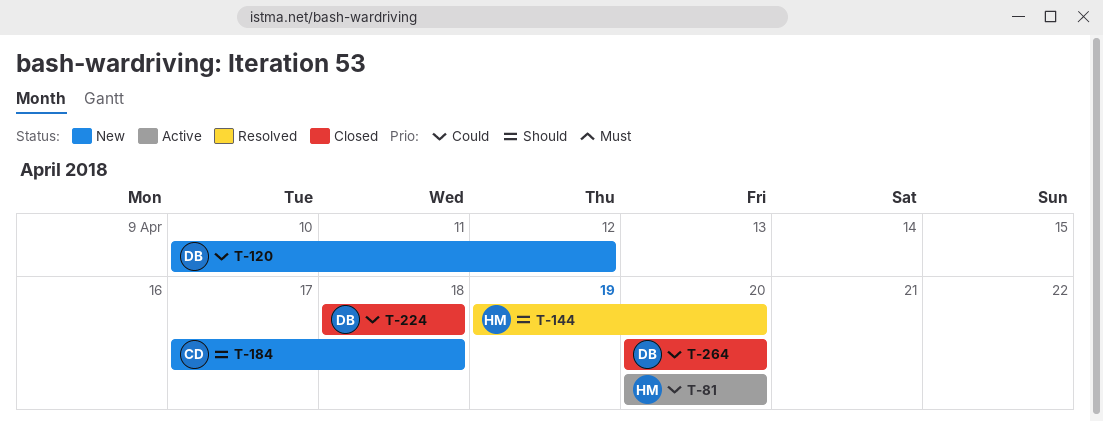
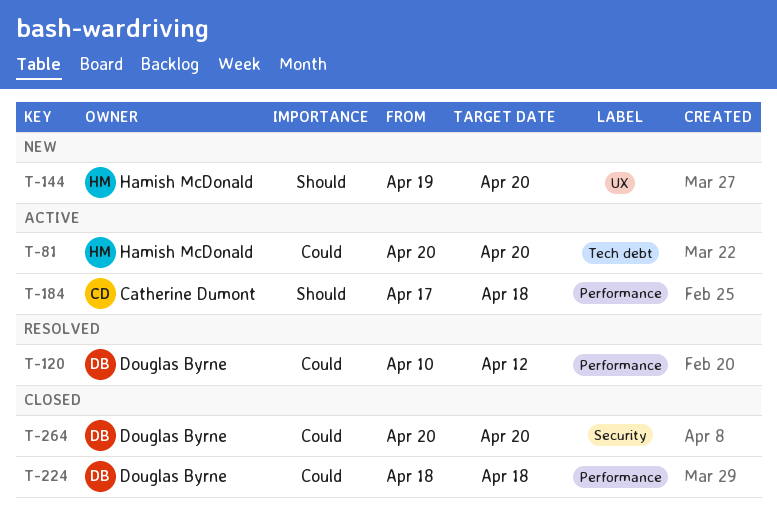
T-120, status: New -> Resolved
T-144, status: Resolved -> New
T-184, status: New -> Active

